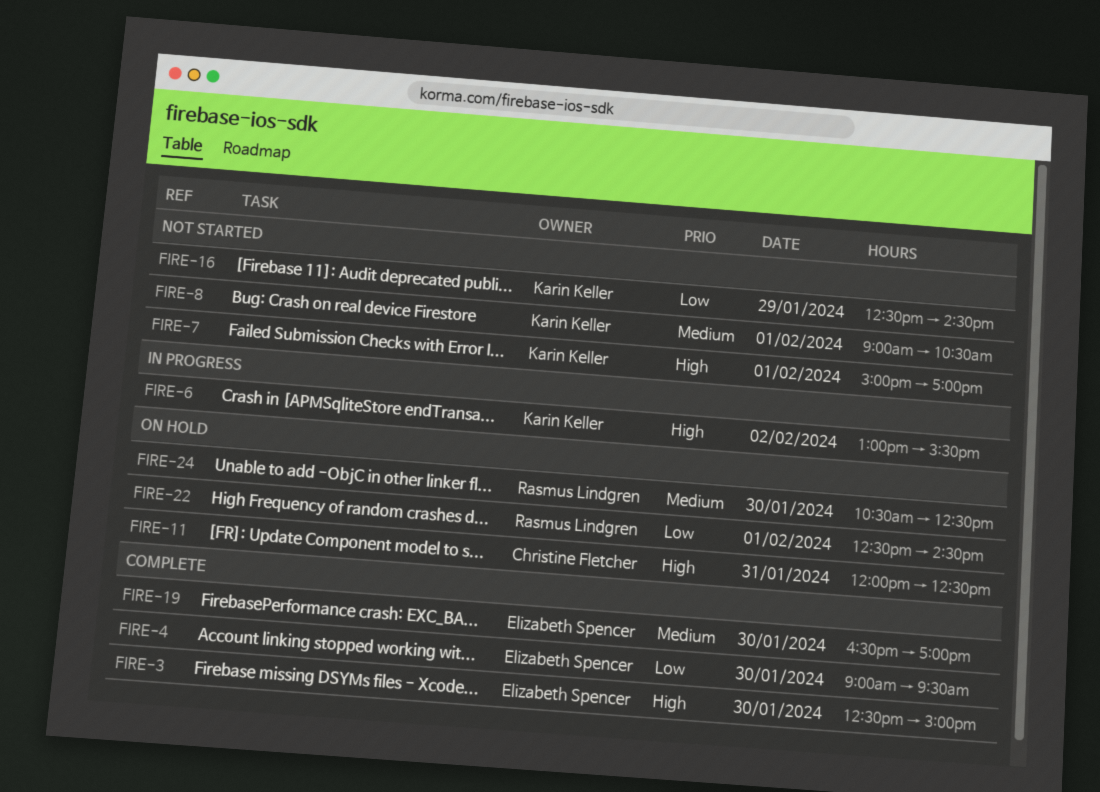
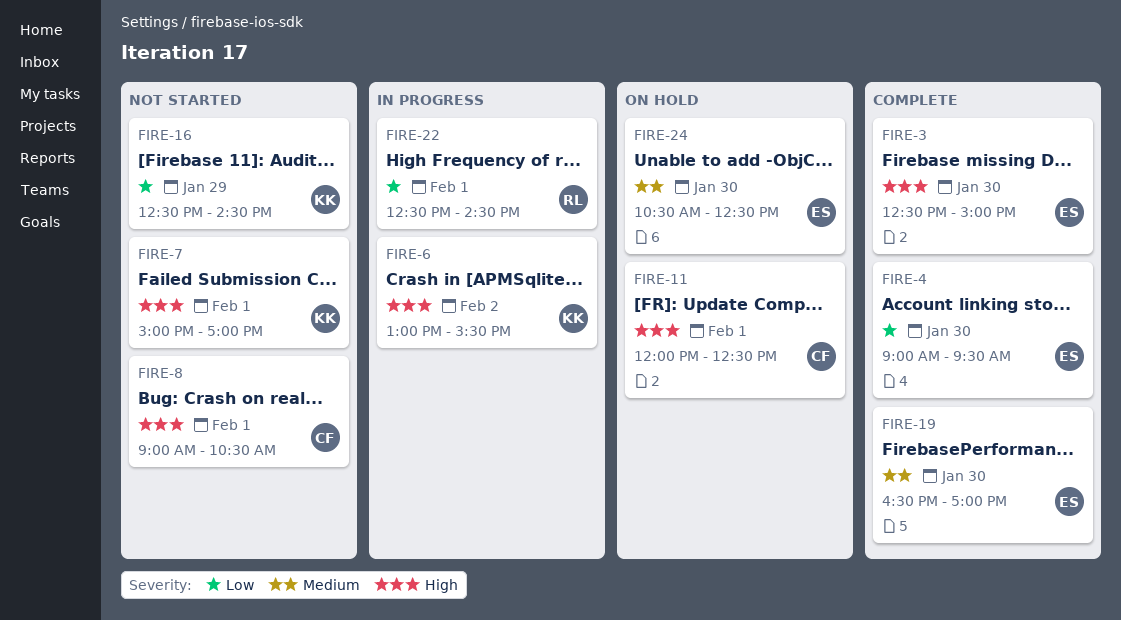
FIRE-8, owner: Karin Keller -> Christine Fletcher
FIRE-8, priority: Medium -> High
FIRE-11, day: Jan 31 -> Feb 1
FIRE-22, status: On hold -> In progress
FIRE-24, owner: Rasmus Lindgren -> Elizabeth Spencer

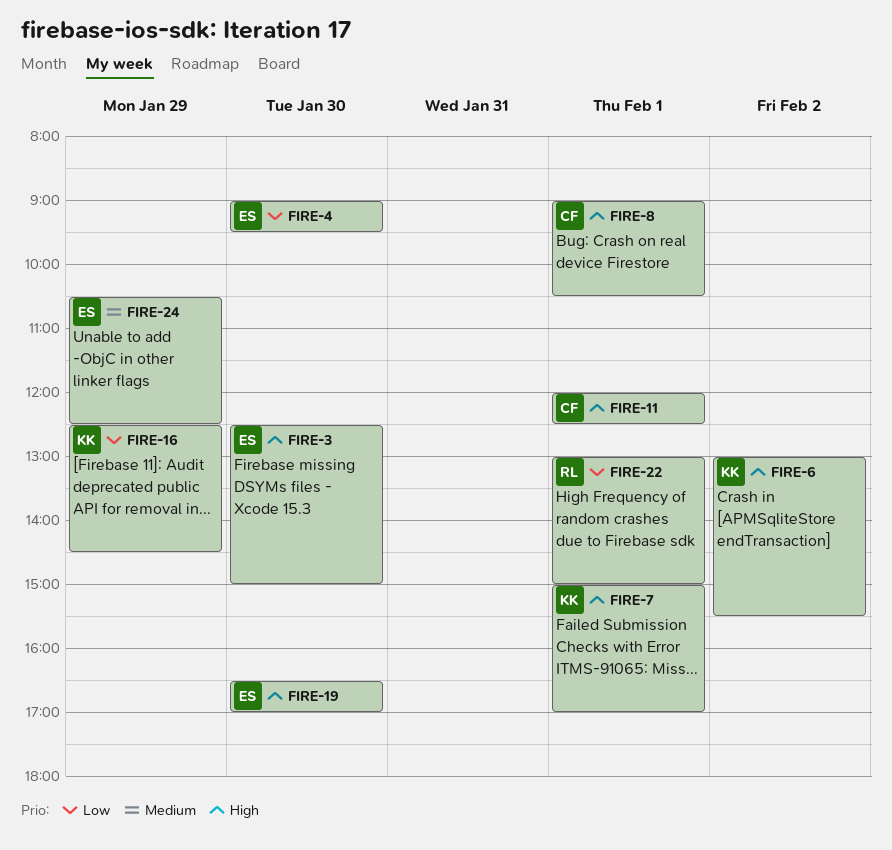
FIRE-19, priority: Medium -> High
FIRE-22, begins: 12:30 -> 13:00
FIRE-22, ends: 14:30 -> 15:00
FIRE-24, day: Jan 30 -> Jan 29

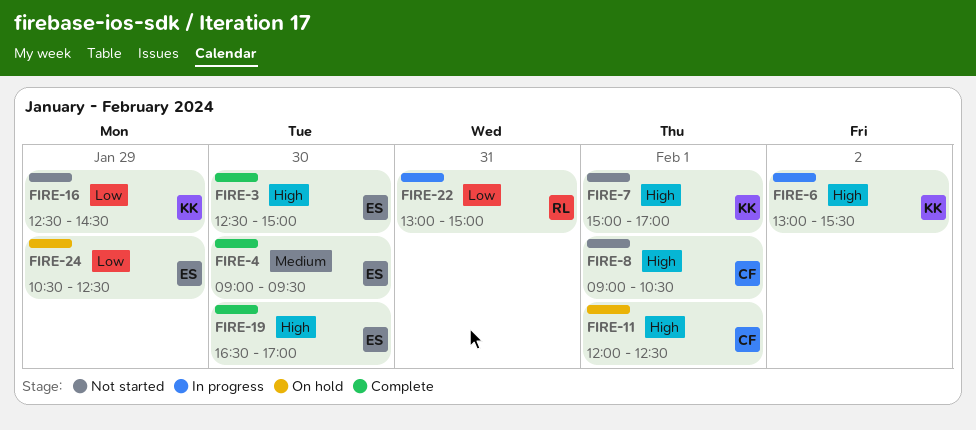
FIRE-4, priority: Low -> Medium
FIRE-22, day: Feb 1 -> Jan 31
FIRE-24, priority: Medium -> Low

